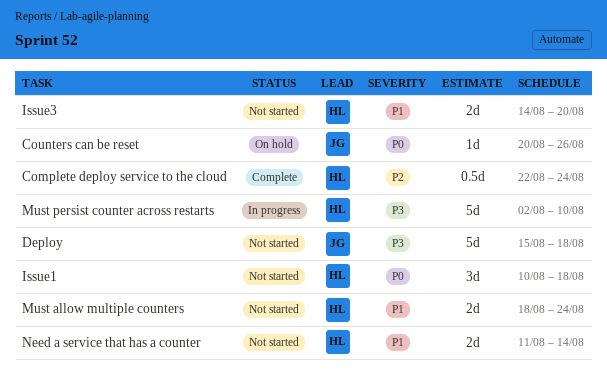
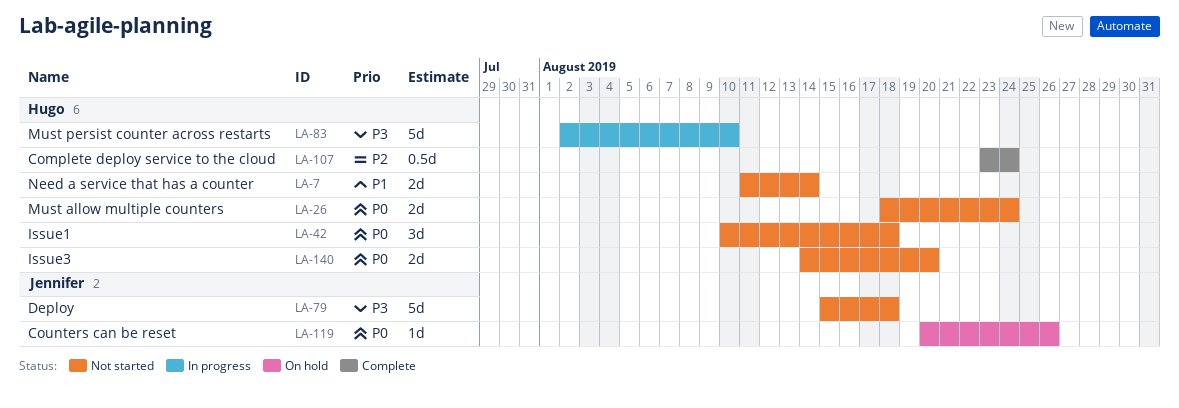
Complete deploy service to the cloud, start: Aug 22 -> Aug 23
Issue3, priority: P1 -> P0
Must allow multiple counters, priority: P1 -> P0

